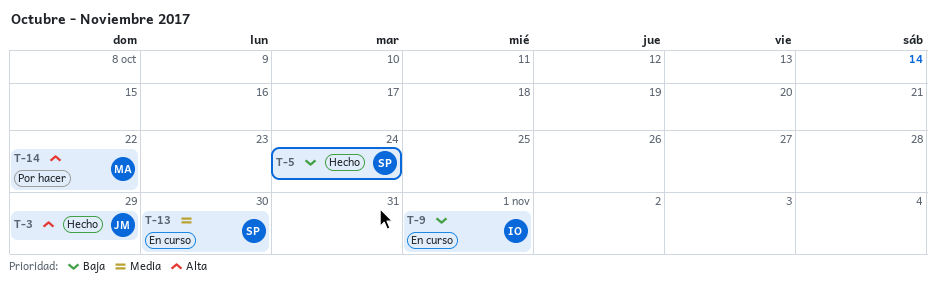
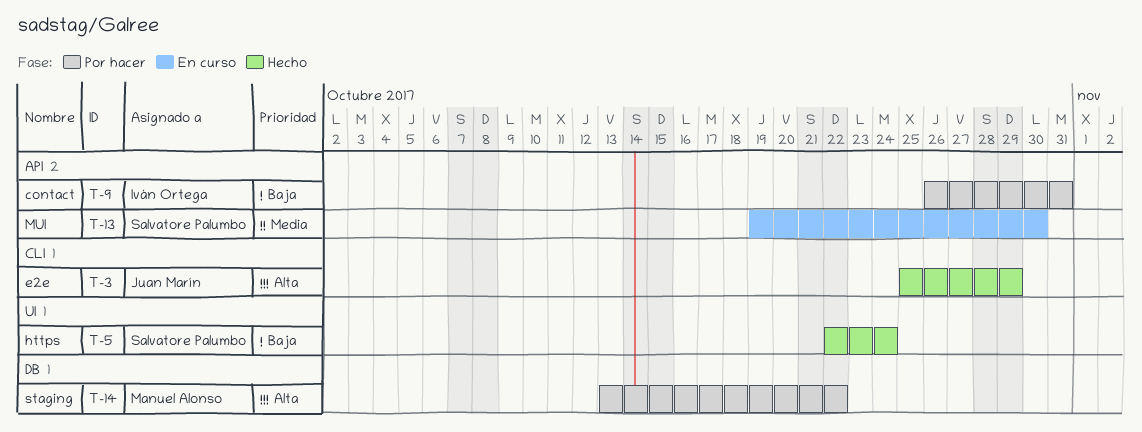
T-9, status: En curso -> Por hacer
T-9, due: Nov 1 -> Oct 31

